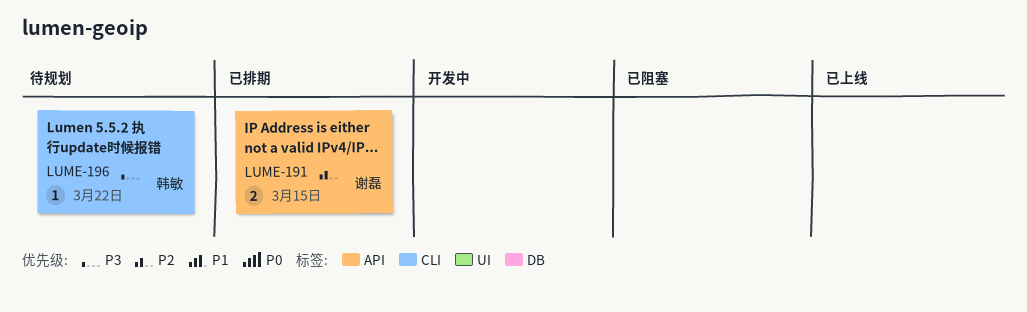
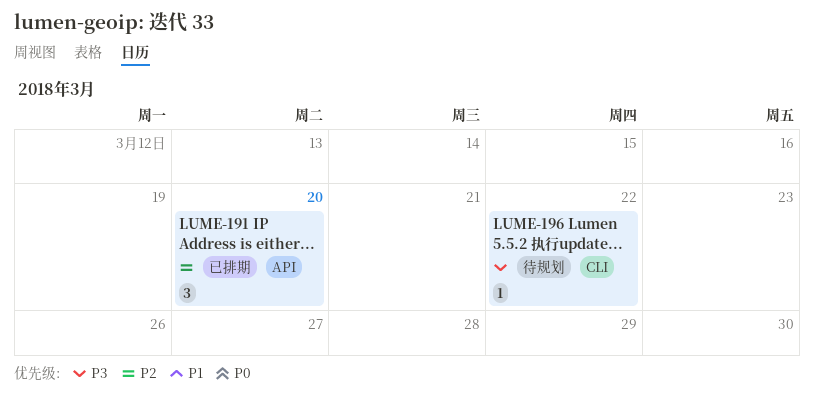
LUME-191, estimate: 2 -> 3
LUME-191, due: Mar 15 -> Mar 20

